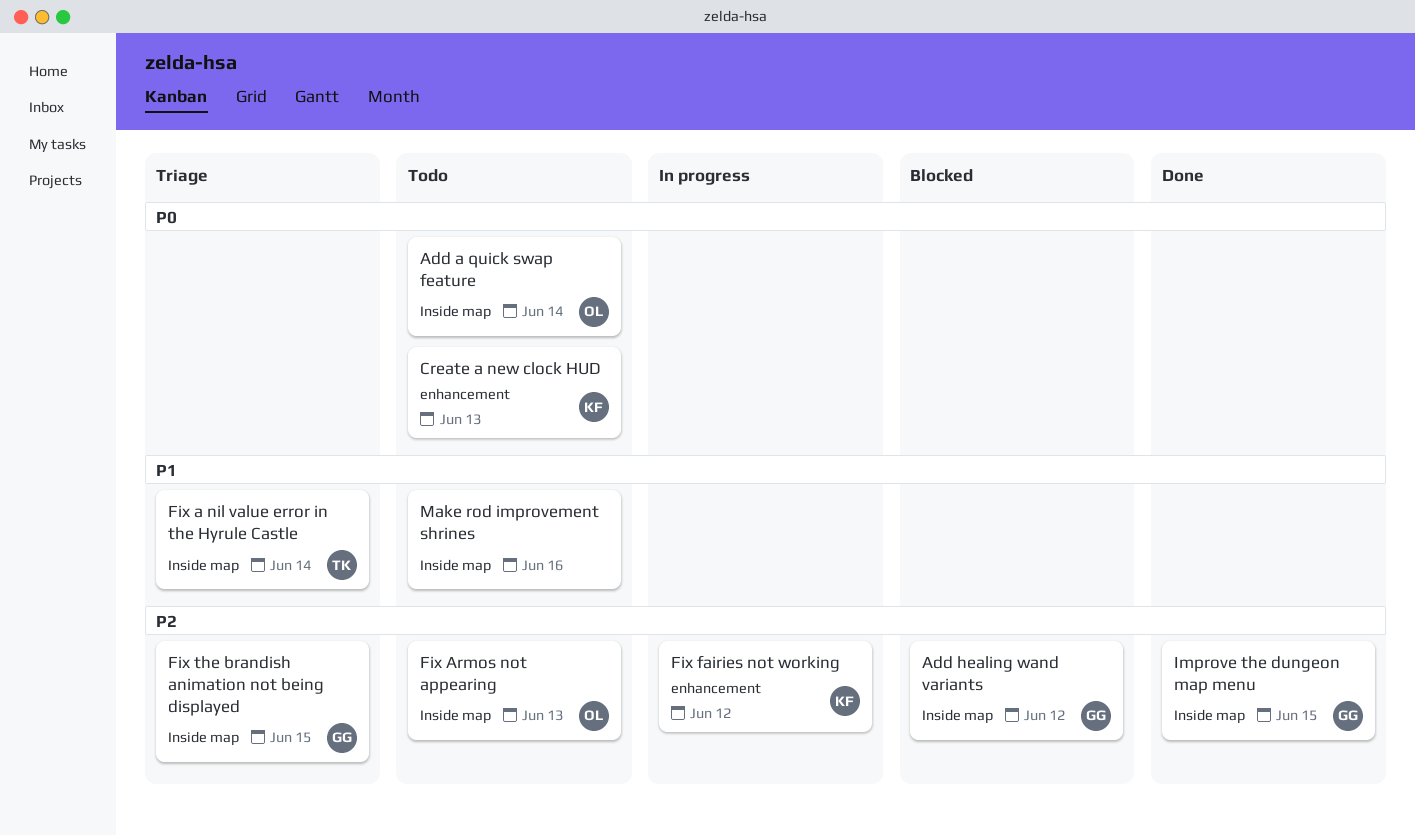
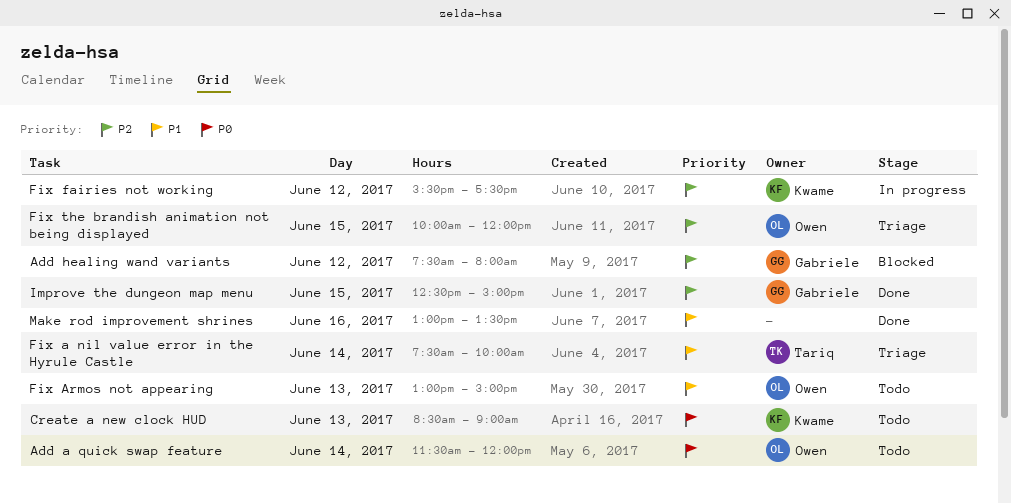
Fix Armos not appearing, priority: P2 -> P1
Fix the brandish animation not being displayed, owner: Gabriele -> Owen
Make rod improvement shrines, status: Todo -> Done

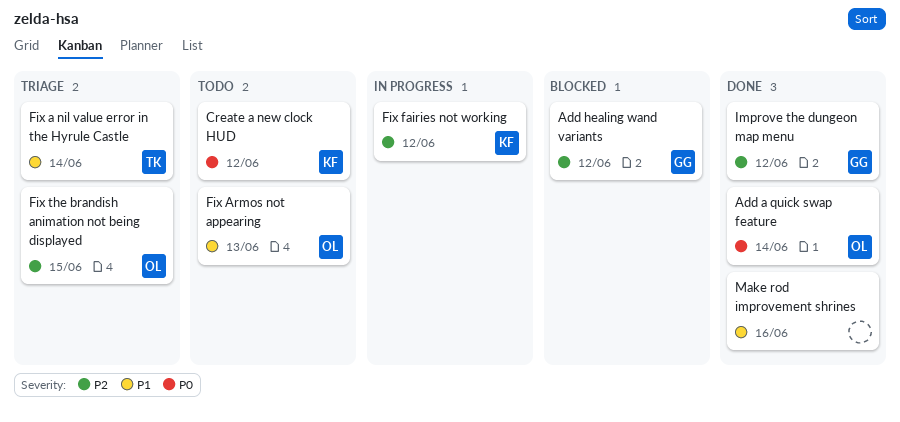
Add a quick swap feature, status: Todo -> Done
Create a new clock HUD, day: Jun 13 -> Jun 12
Improve the dungeon map menu, day: Jun 15 -> Jun 12

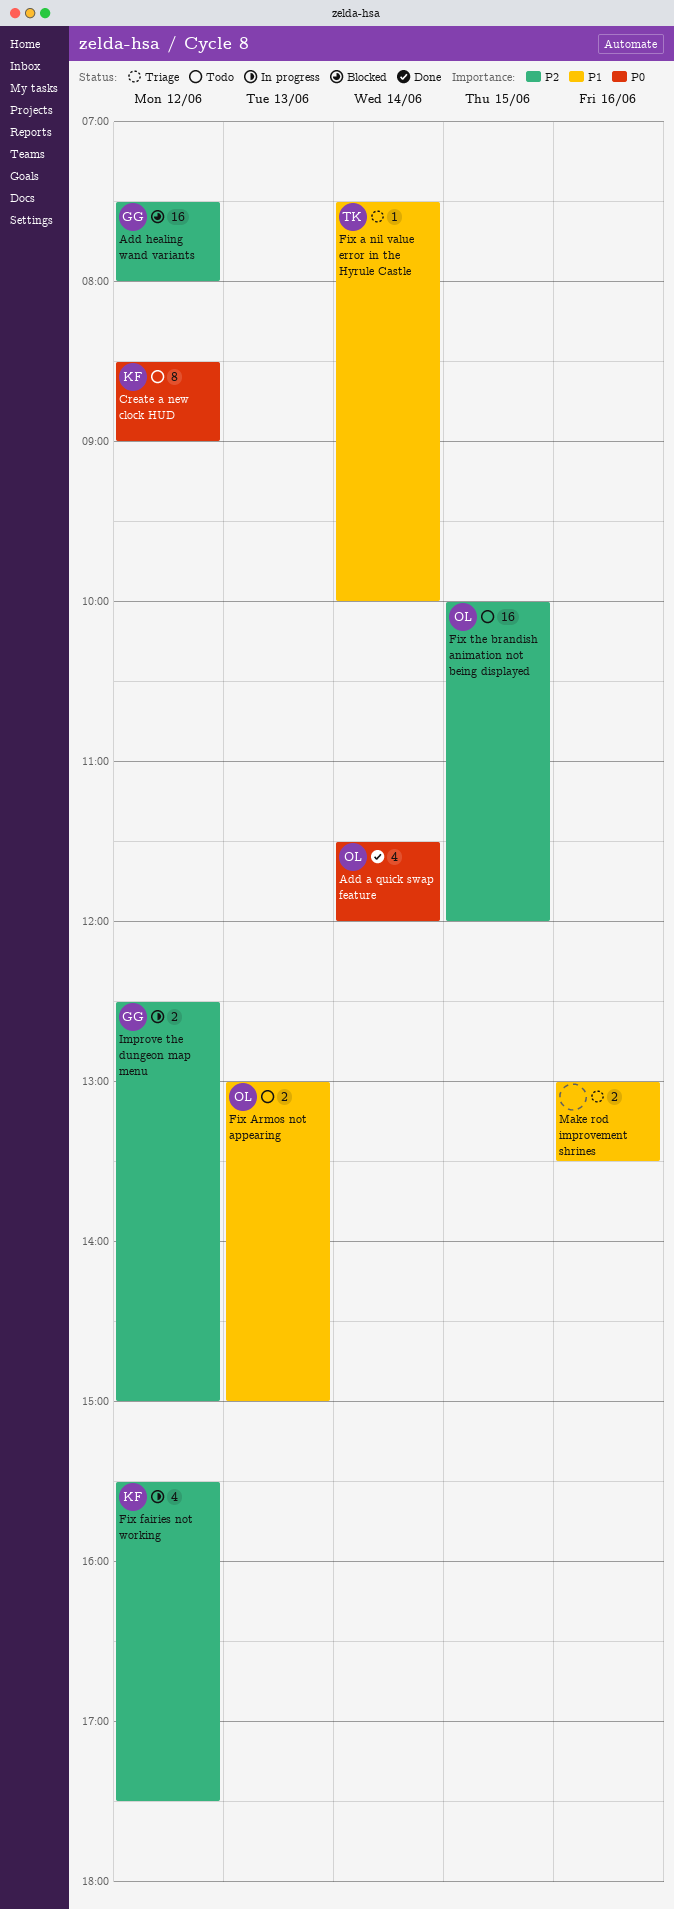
Fix the brandish animation not being displayed, status: Triage -> Todo
Improve the dungeon map menu, status: Done -> In progress
Make rod improvement shrines, status: Done -> Triage

